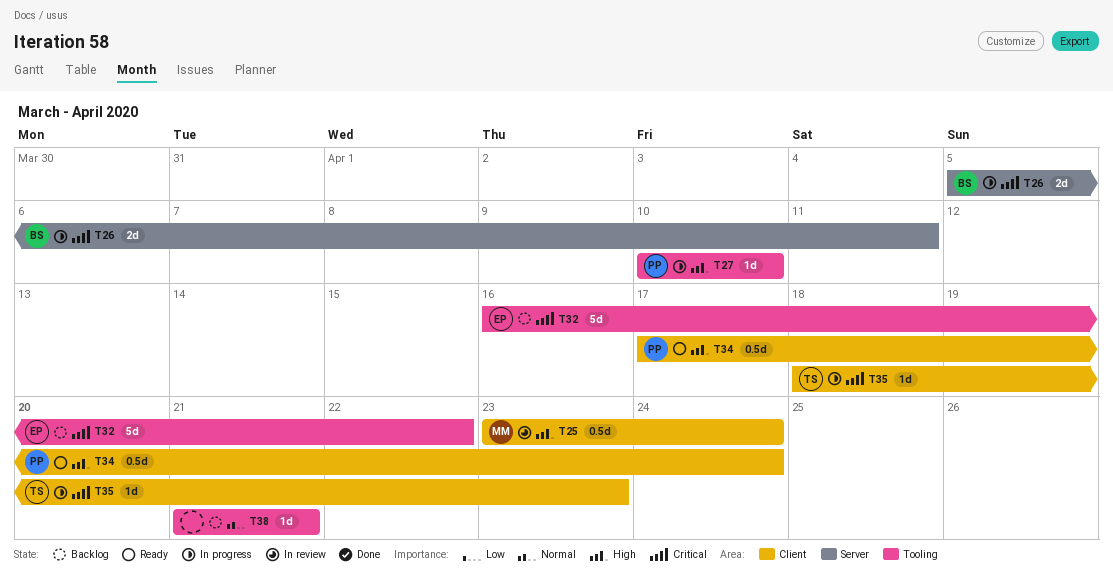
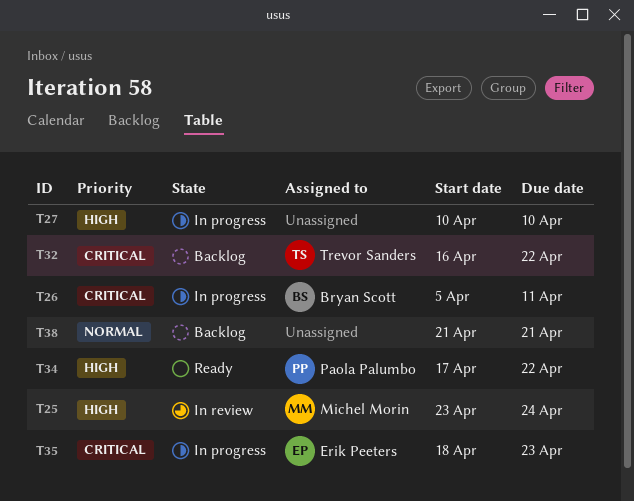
T27, owner: Paola Palumbo -> none
T32, owner: Erik Peeters -> Trevor Sanders
T34, due: Apr 24 -> Apr 22
T35, owner: Trevor Sanders -> Erik Peeters

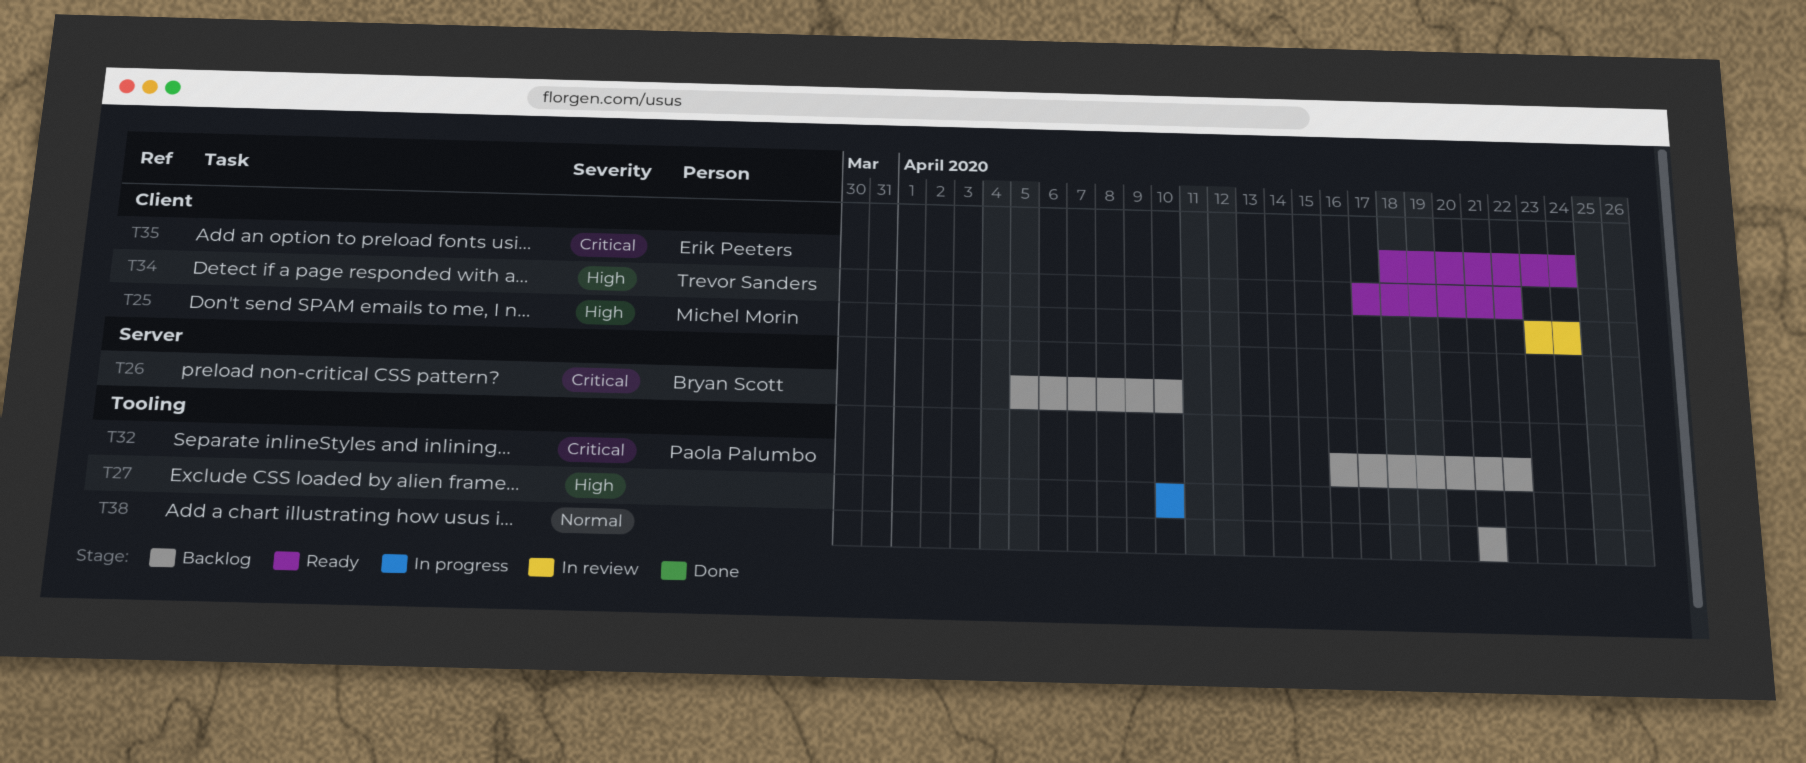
T26, status: In progress -> Backlog
T26, due: Apr 11 -> Apr 10
T32, owner: Trevor Sanders -> Paola Palumbo
T34, owner: Paola Palumbo -> Trevor Sanders
T35, status: In progress -> Ready
T35, due: Apr 23 -> Apr 24

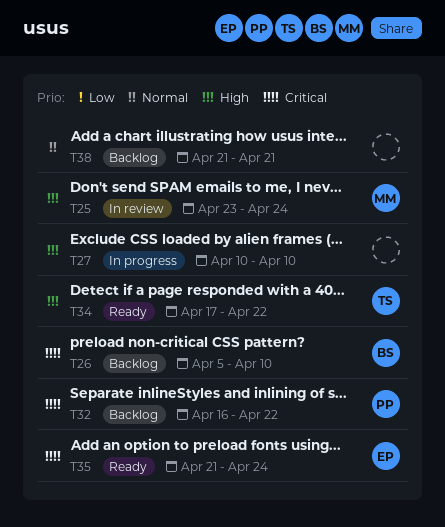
T35, start: Apr 18 -> Apr 21

